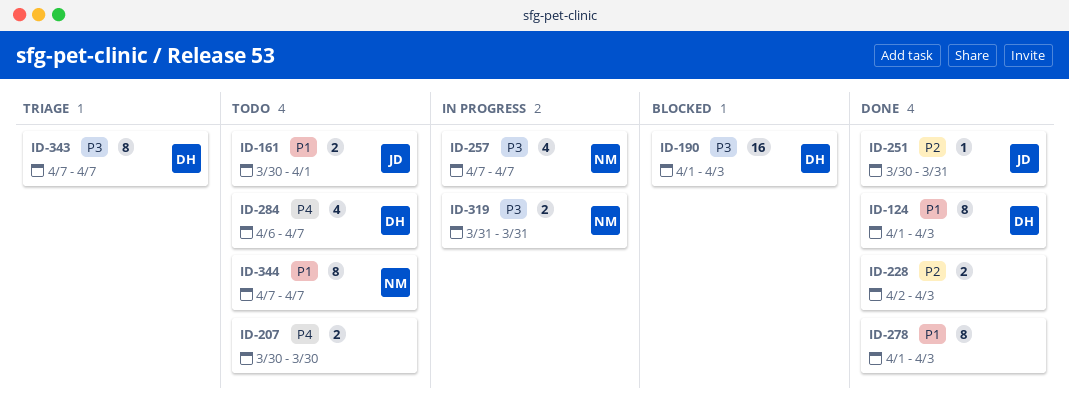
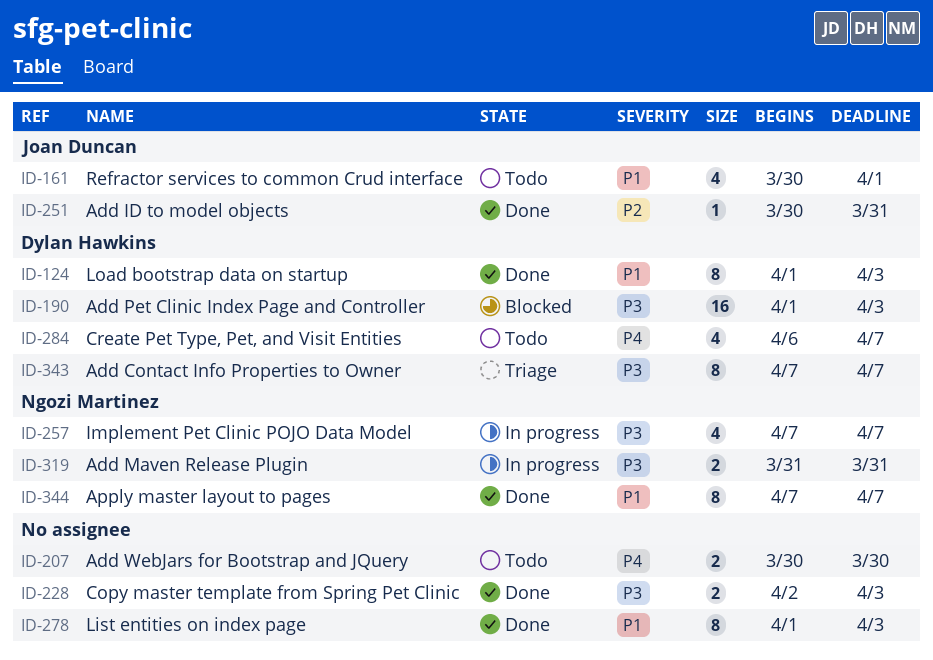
ID-161, estimate: 2 -> 4
ID-228, priority: P2 -> P3
ID-344, status: Todo -> Done

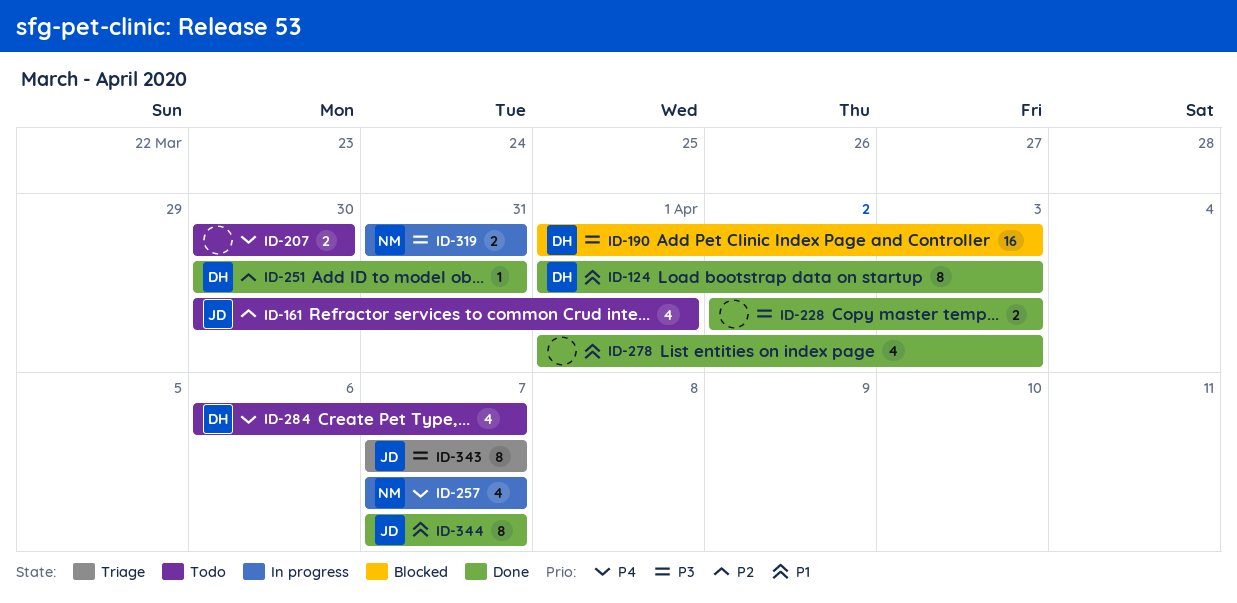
ID-161, priority: P1 -> P2
ID-251, owner: Joan Duncan -> Dylan Hawkins
ID-257, priority: P3 -> P4
ID-278, estimate: 8 -> 4
ID-343, owner: Dylan Hawkins -> Joan Duncan
ID-344, owner: Ngozi Martinez -> Joan Duncan

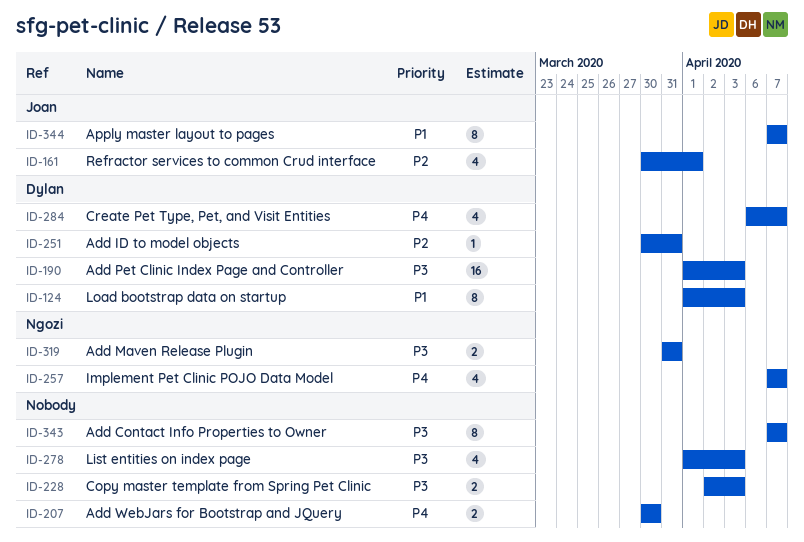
ID-278, priority: P1 -> P3
ID-343, owner: Joan -> none

